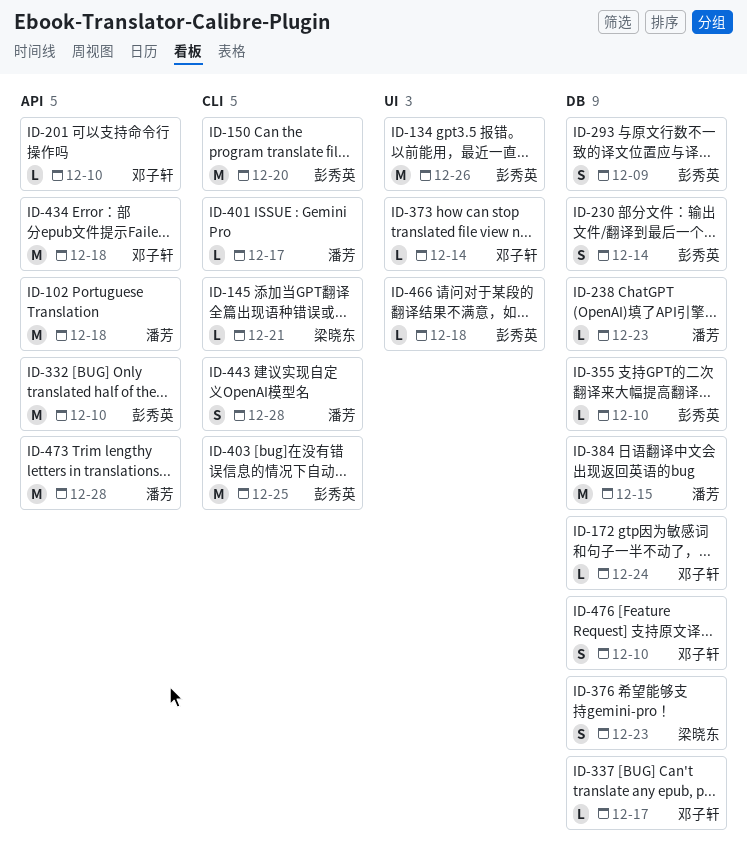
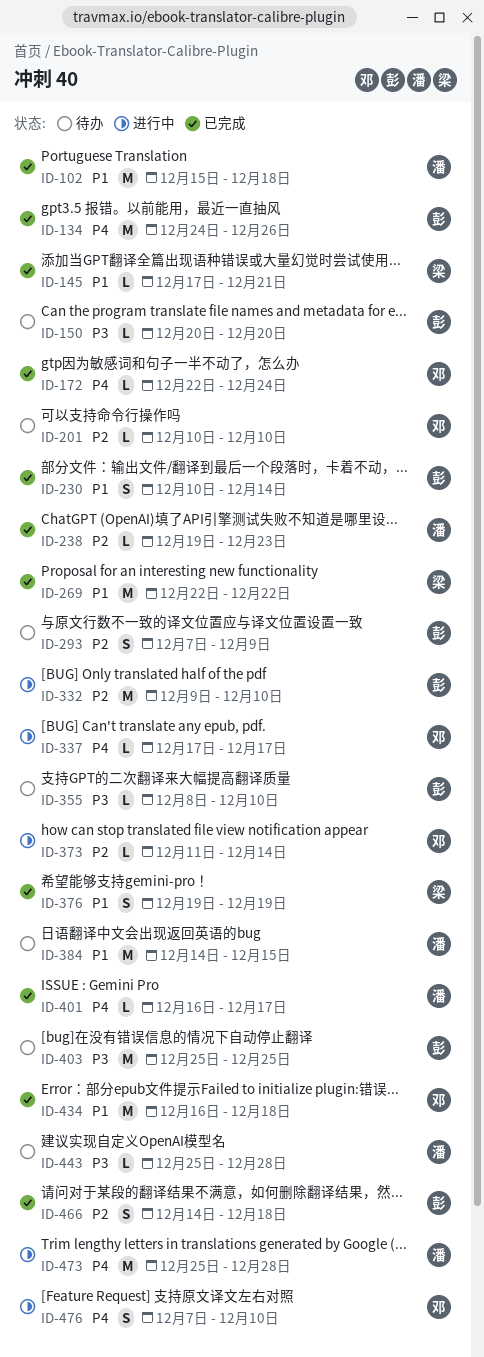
ID-150, estimate: M -> L
ID-269: none -> present
ID-376, due: Dec 23 -> Dec 19
ID-443, estimate: S -> L
ID-466, estimate: L -> S

